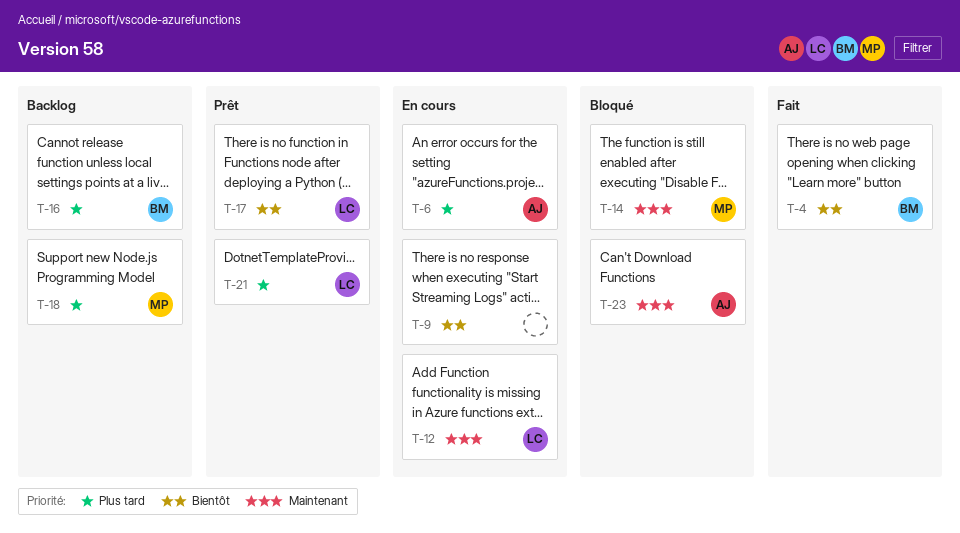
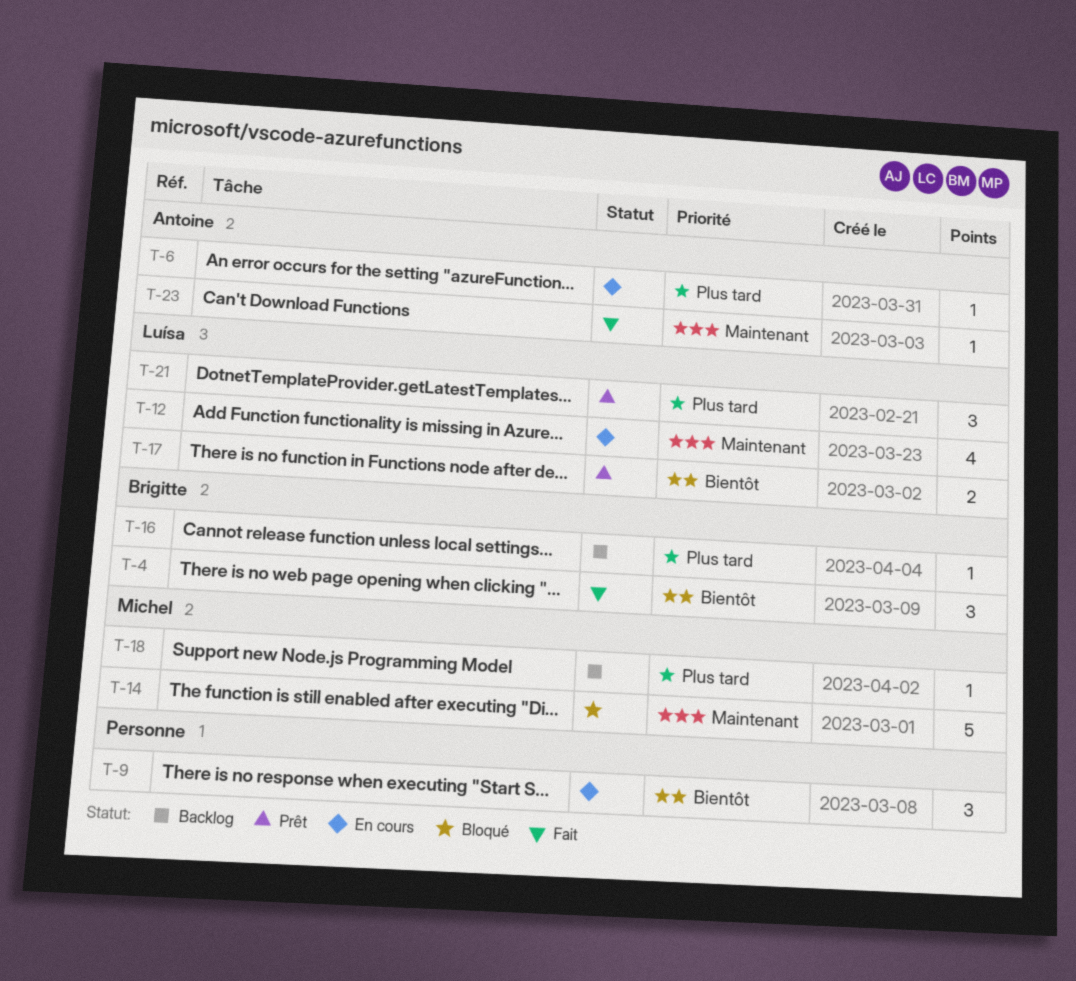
T-23, status: Bloqué -> Fait

